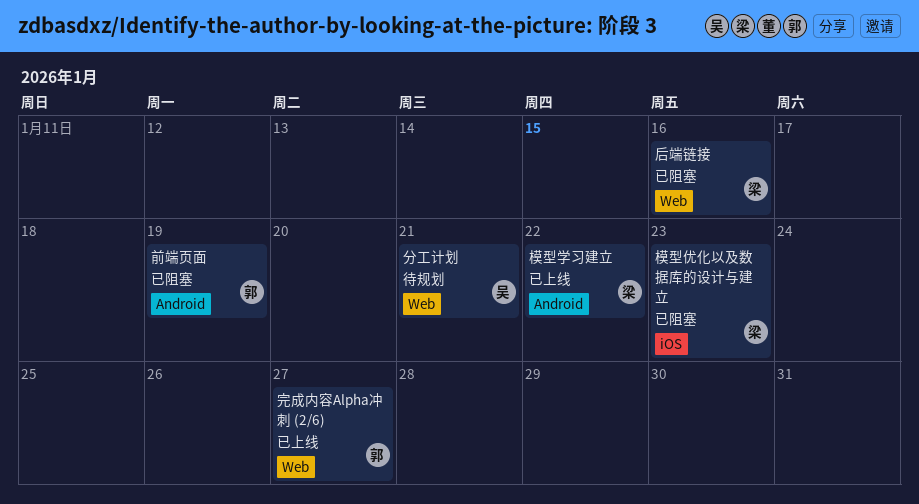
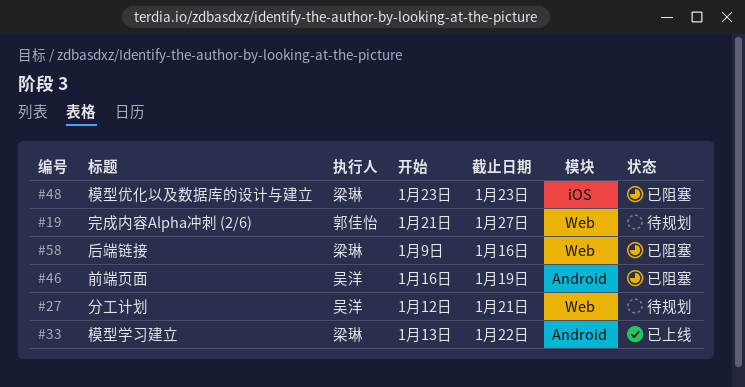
前端页面, owner: 郭佳怡 -> 吴洋
完成内容Alpha冲刺 (2/6), status: 已上线 -> 待规划

